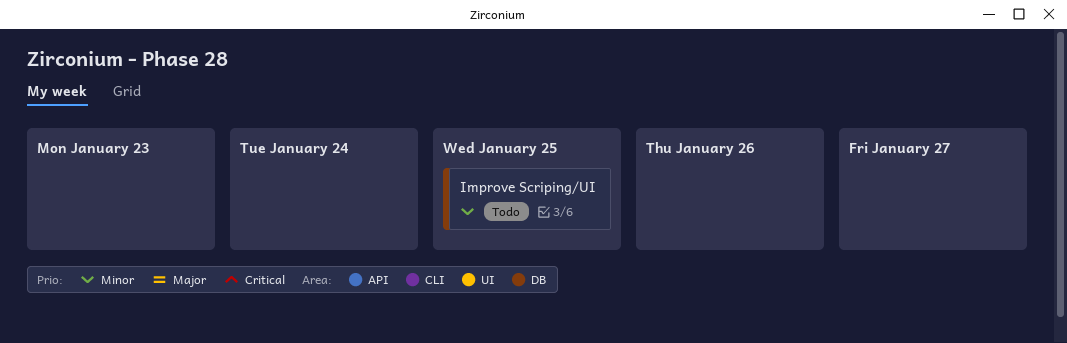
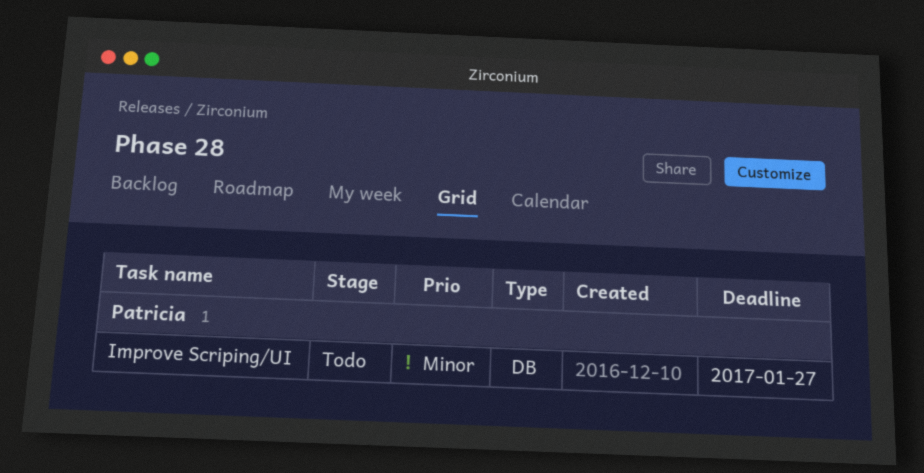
Improve Scriping/UI, due: Jan 25 -> Jan 27

